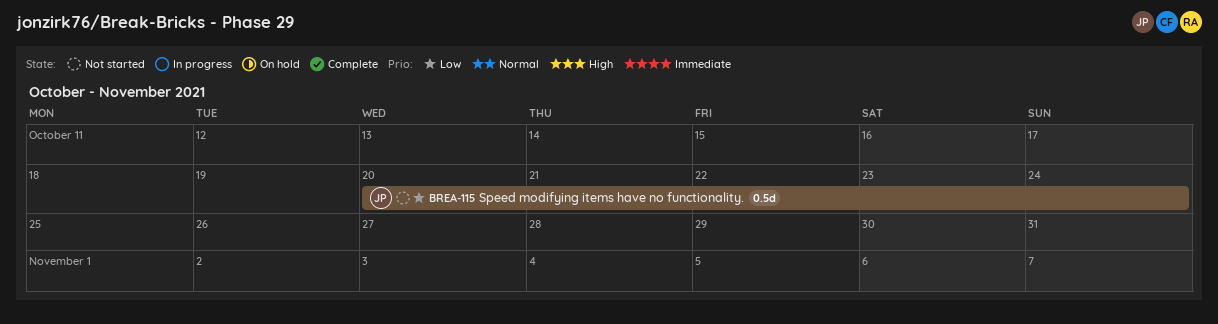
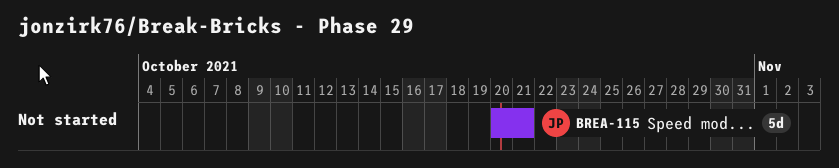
BREA-115, estimate: 0.5d -> 5d
BREA-115, due: Oct 24 -> Oct 21

